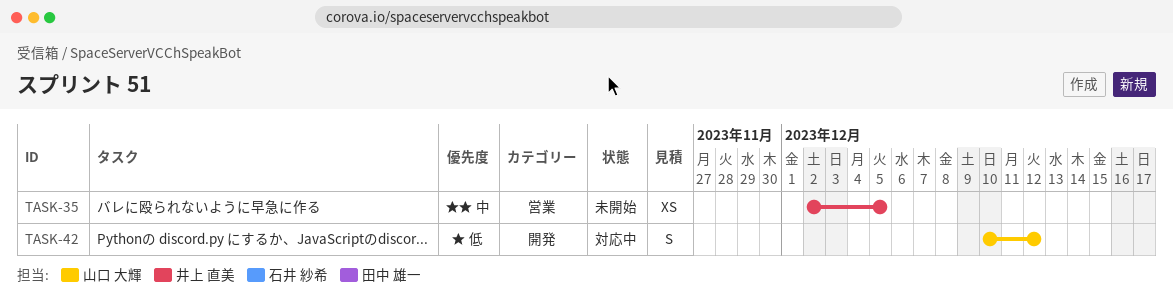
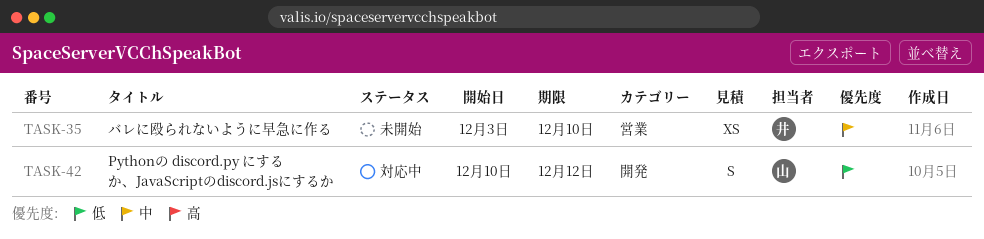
TASK-35, start: Dec 2 -> Dec 3
TASK-35, due: Dec 5 -> Dec 10

